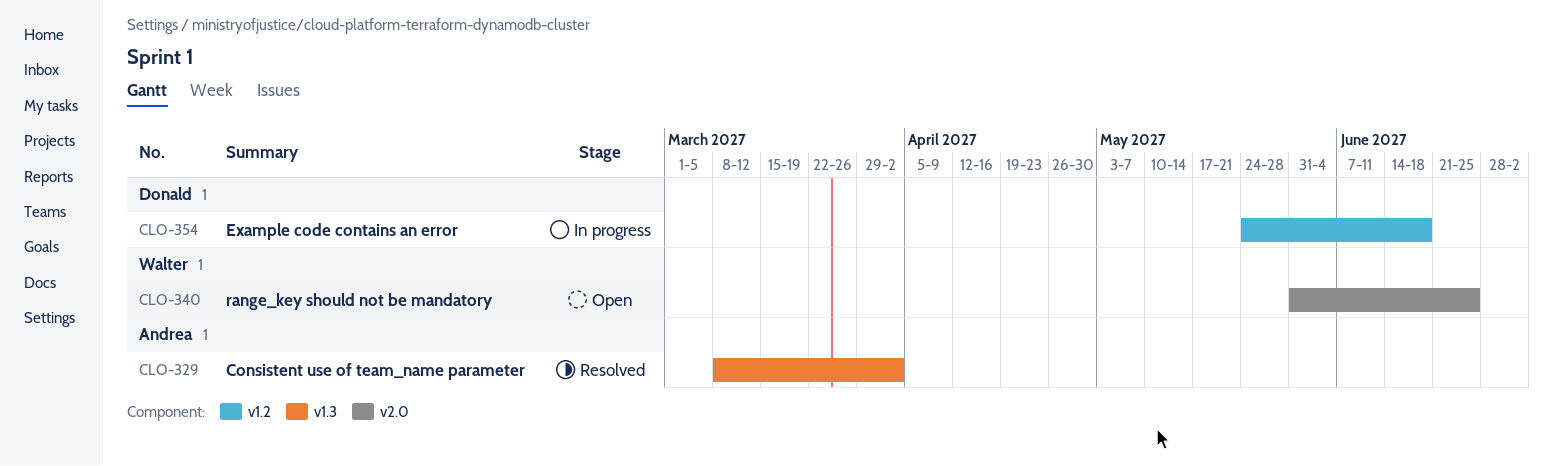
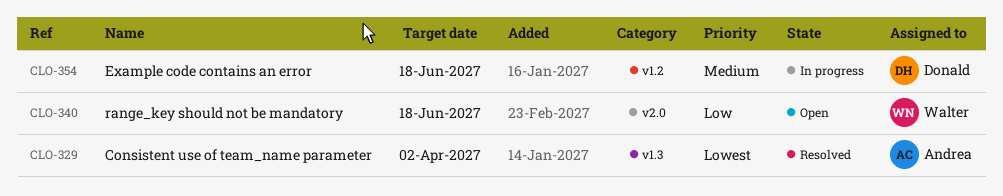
CLO-340, due: Jun 25 -> Jun 18

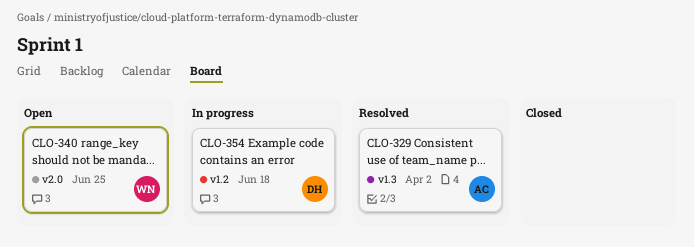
CLO-340, due: Jun 18 -> Jun 25

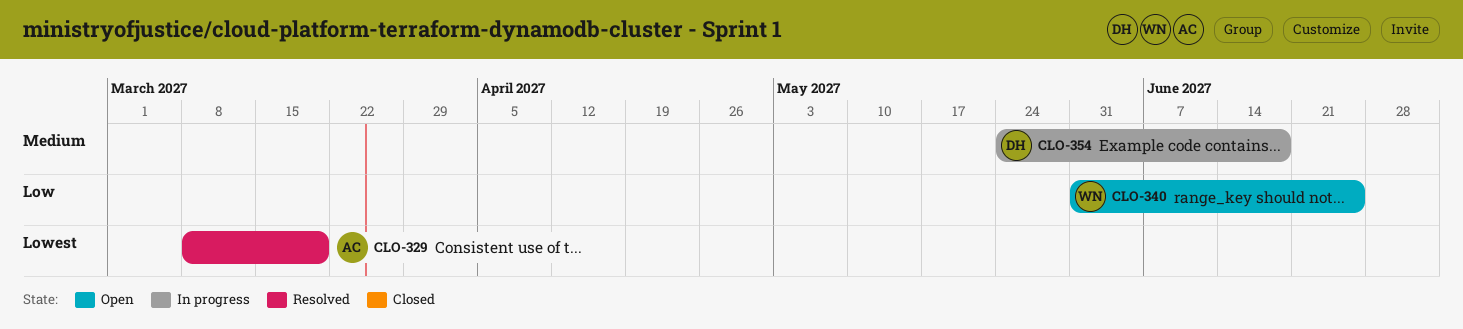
CLO-329, due: Apr 2 -> Mar 19

